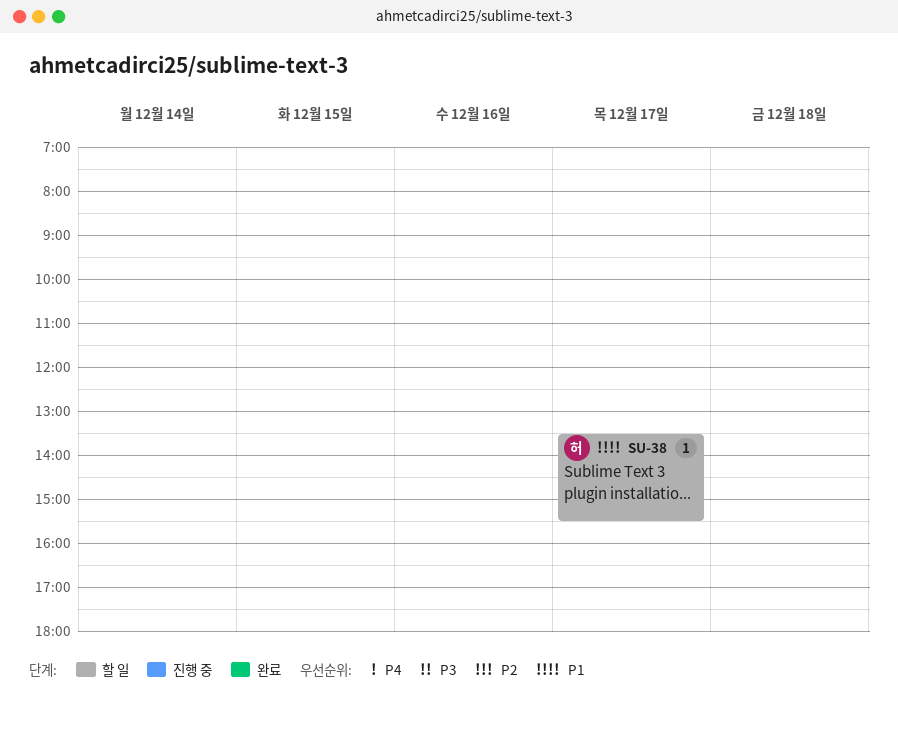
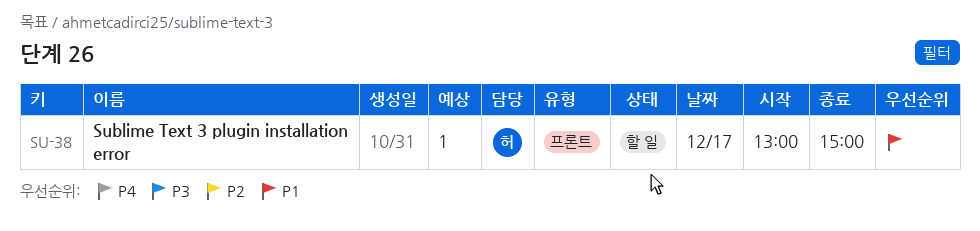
SU-38, begins: 13:30 -> 13:00
SU-38, ends: 15:30 -> 15:00

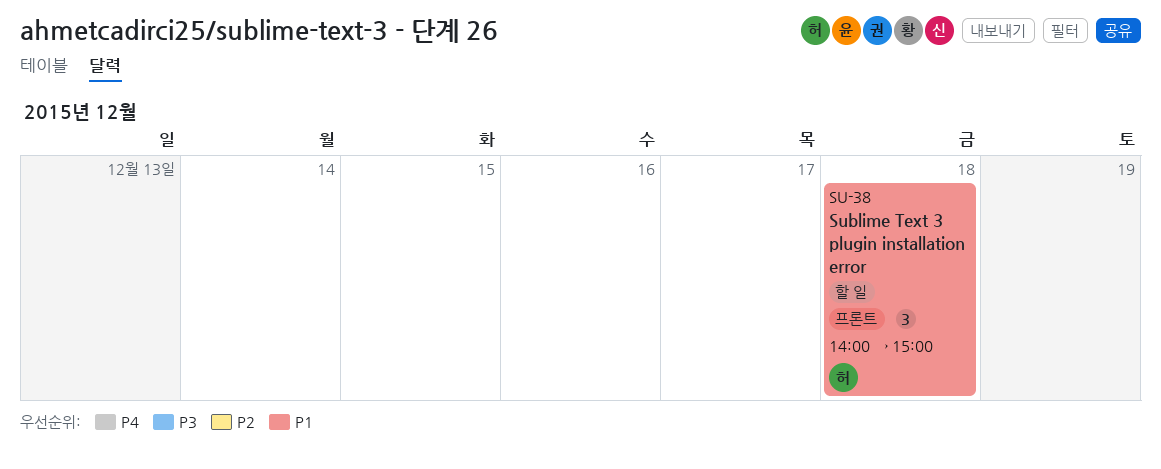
SU-38, estimate: 1 -> 3
SU-38, day: Dec 17 -> Dec 18
SU-38, begins: 13:00 -> 14:00

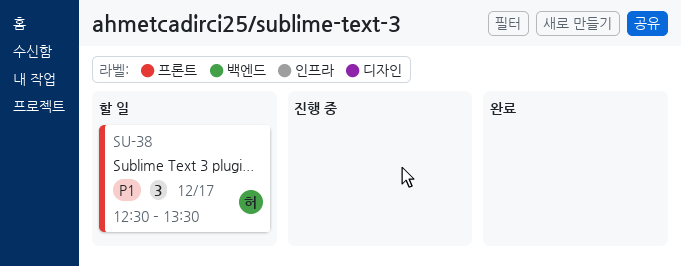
SU-38, day: Dec 18 -> Dec 17
SU-38, begins: 14:00 -> 12:30
SU-38, ends: 15:00 -> 13:30

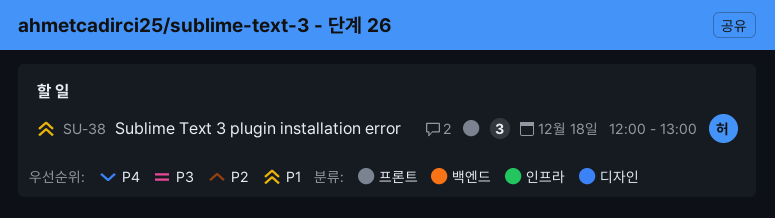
SU-38, day: Dec 17 -> Dec 18
SU-38, begins: 12:30 -> 12:00
SU-38, ends: 13:30 -> 13:00

